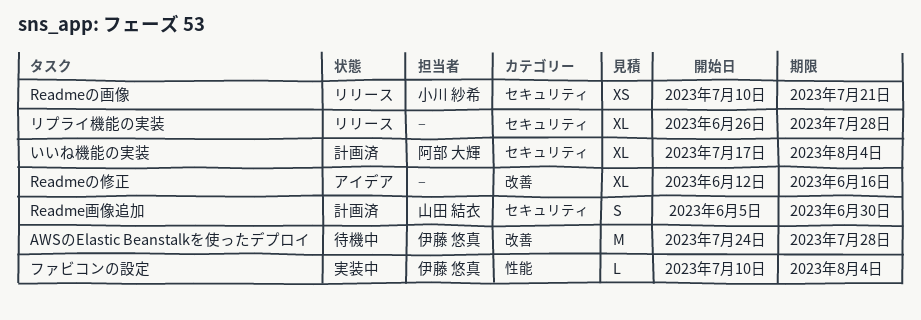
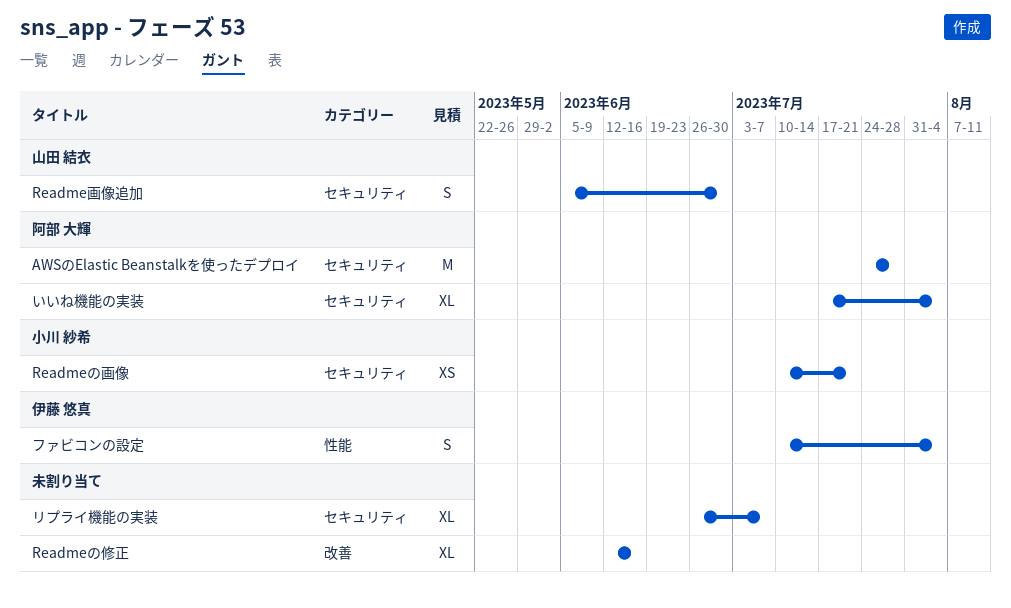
AWSのElastic Beanstalkを使ったデプロイ, owner: 伊藤 悠真 -> 阿部 大輝
AWSのElastic Beanstalkを使ったデプロイ, label: 改善 -> セキュリティ
ファビコンの設定, estimate: L -> S
リプライ機能の実装, due: Jul 28 -> Jul 7

